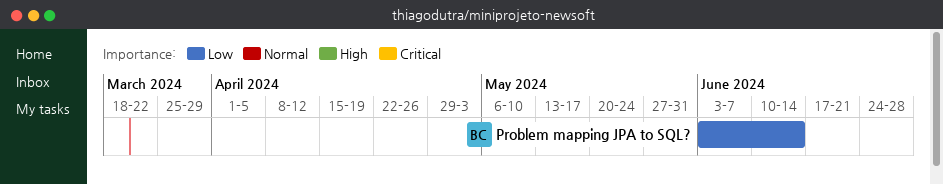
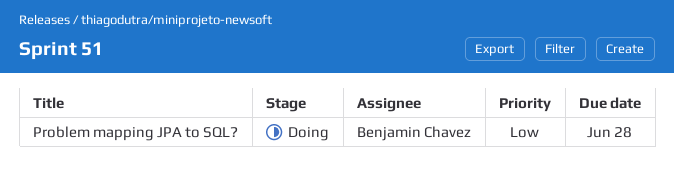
Problem mapping JPA to SQL?, due: Jun 14 -> Jun 28

